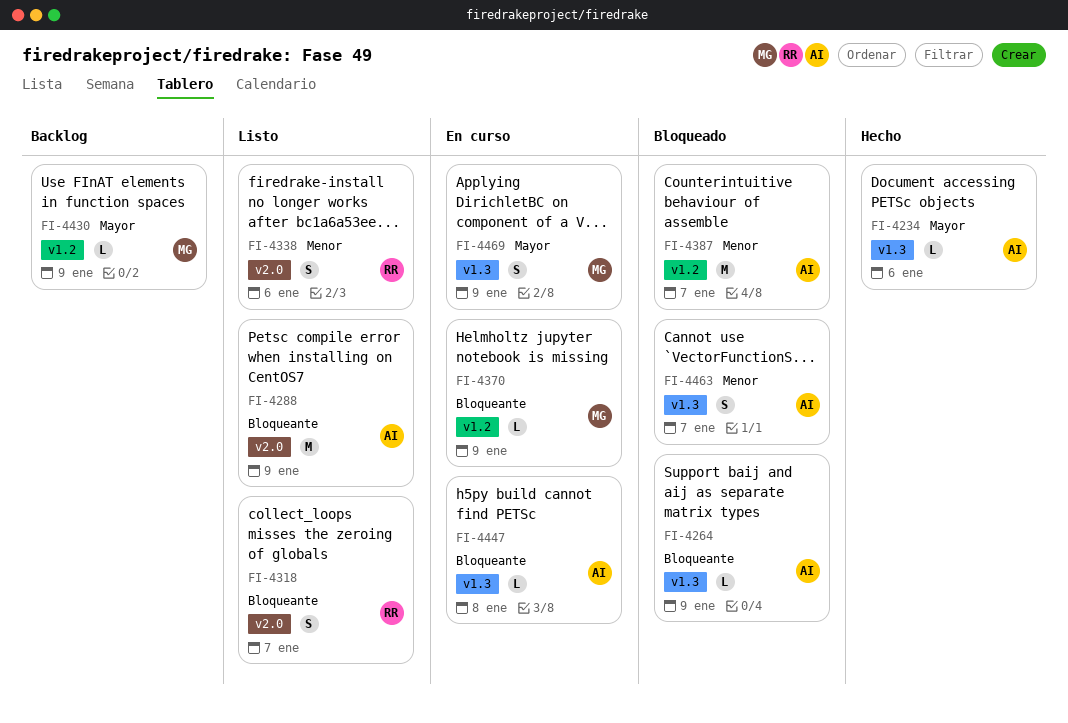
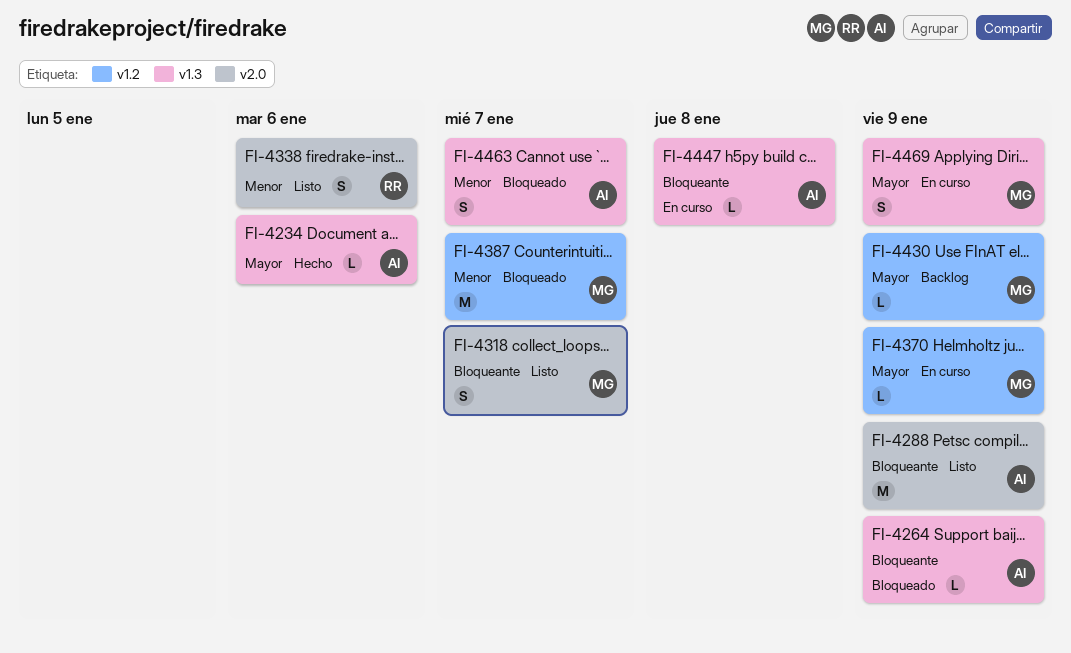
FI-4318, owner: RR -> MG
FI-4370, priority: Bloqueante -> Mayor
FI-4387, owner: AI -> MG

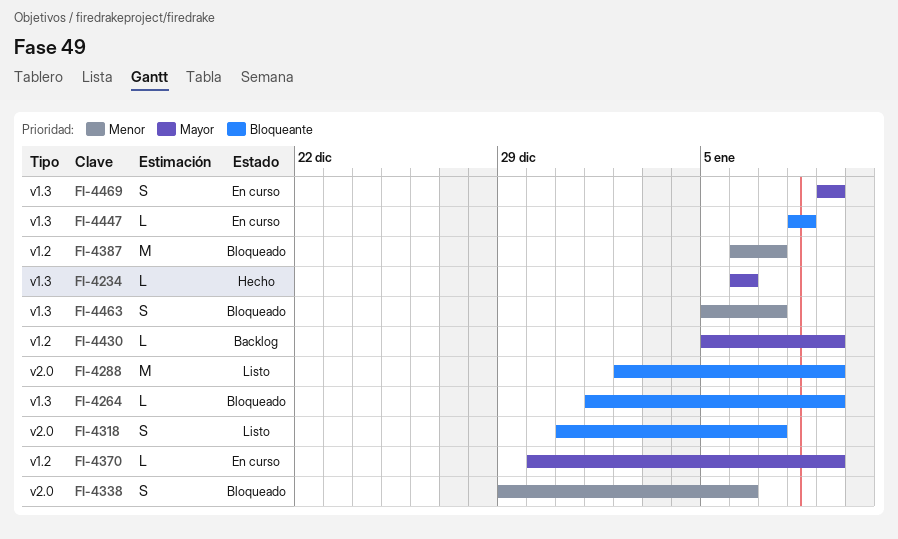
FI-4338, status: Listo -> Bloqueado

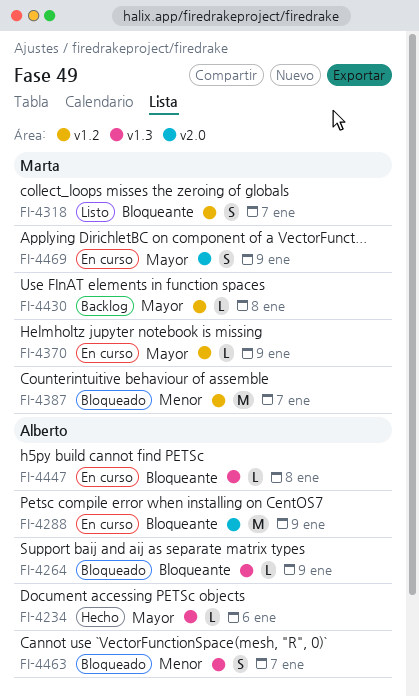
FI-4288, status: Listo -> En curso
FI-4318, label: v2.0 -> v1.2
FI-4338: present -> none
FI-4430, due: Jan 9 -> Jan 8
FI-4469, label: v1.3 -> v2.0

